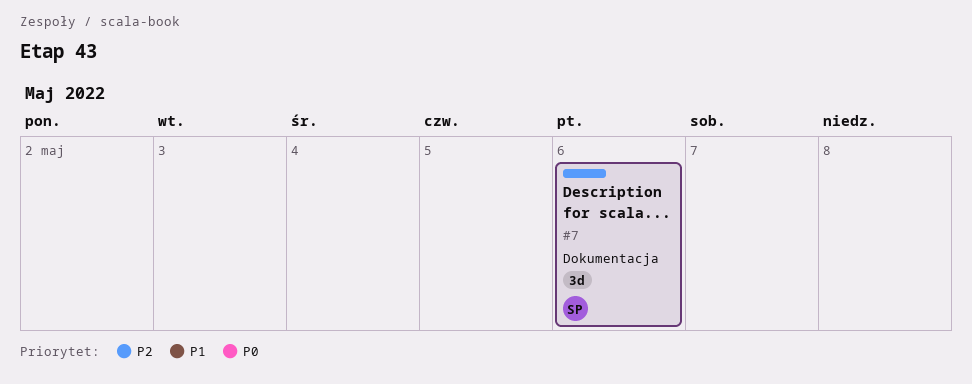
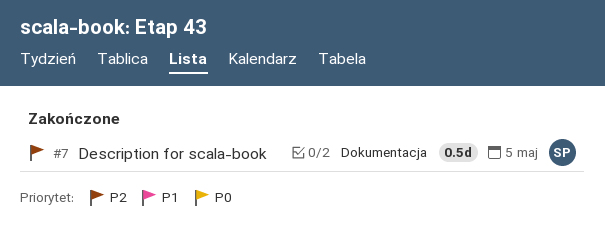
#7, estimate: 3d -> 0.5d
#7, due: May 6 -> May 5

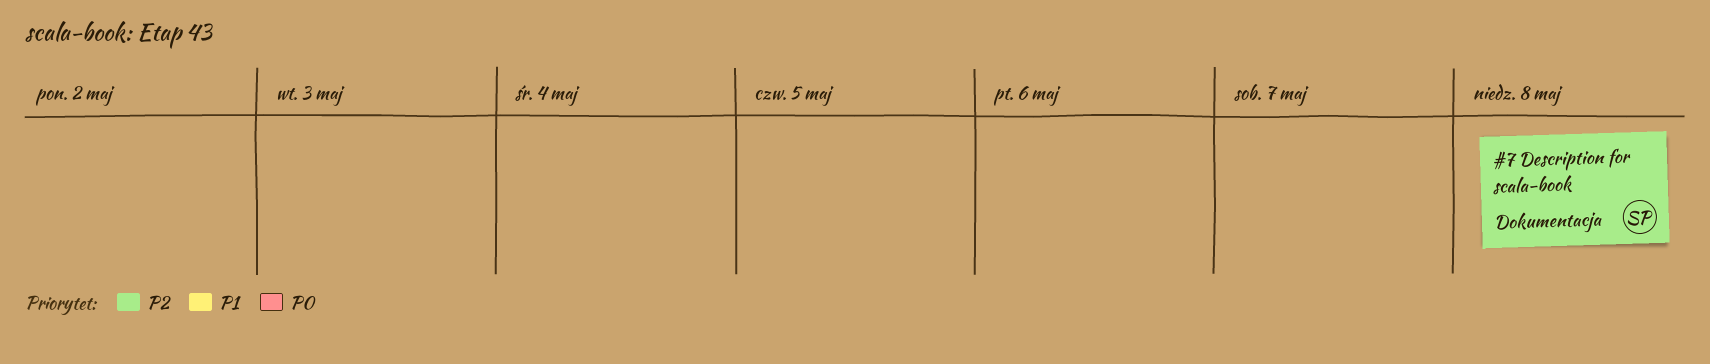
#7, due: May 5 -> May 8

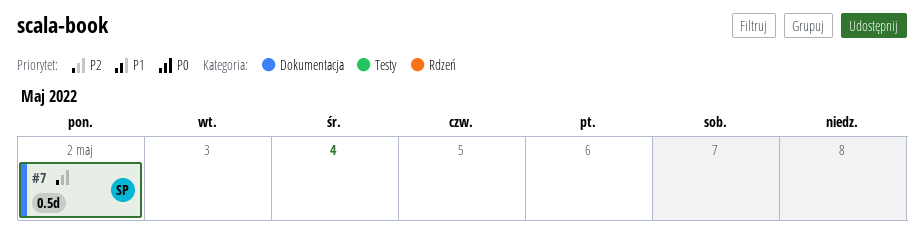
#7, due: May 8 -> May 2

